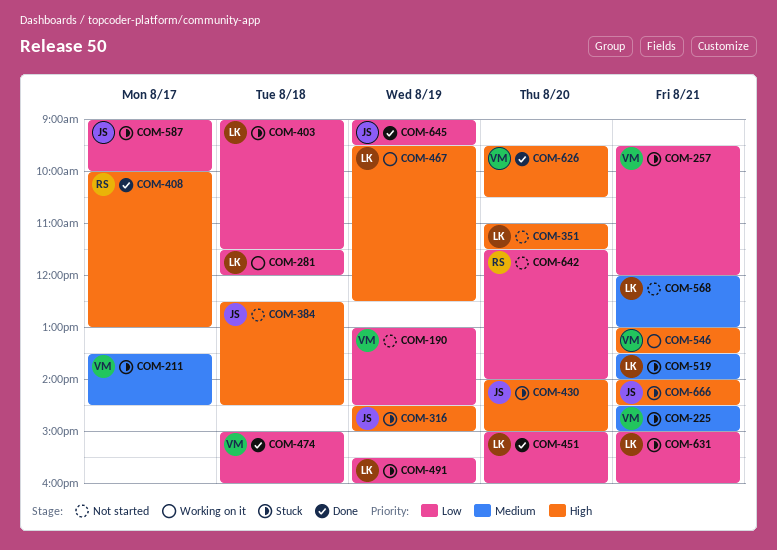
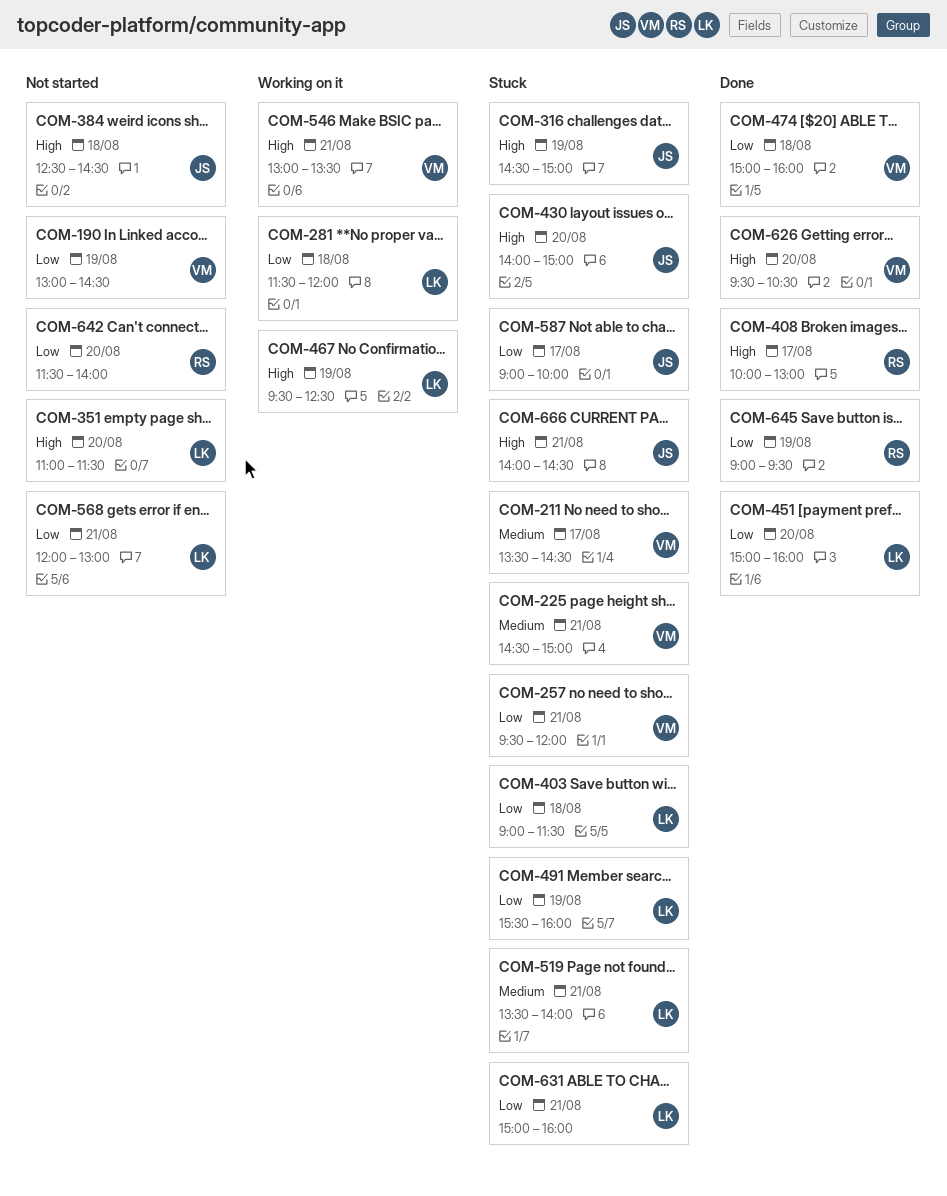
COM-568, priority: Medium -> Low
COM-645, owner: JS -> RS

